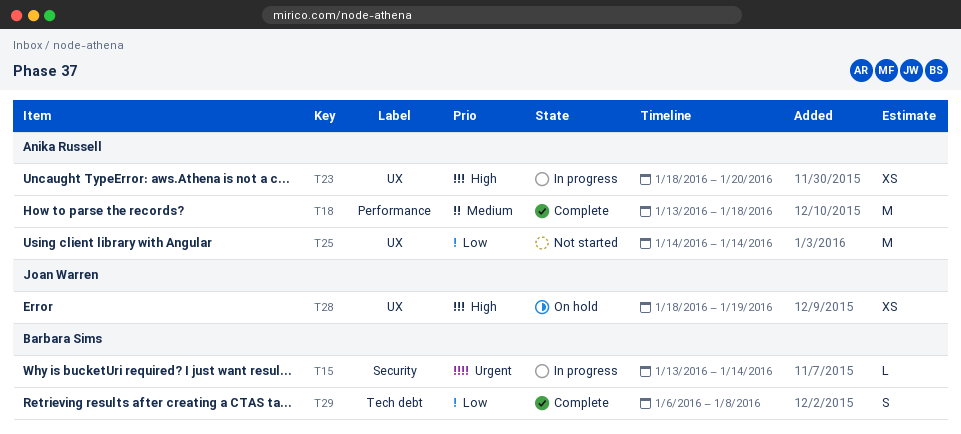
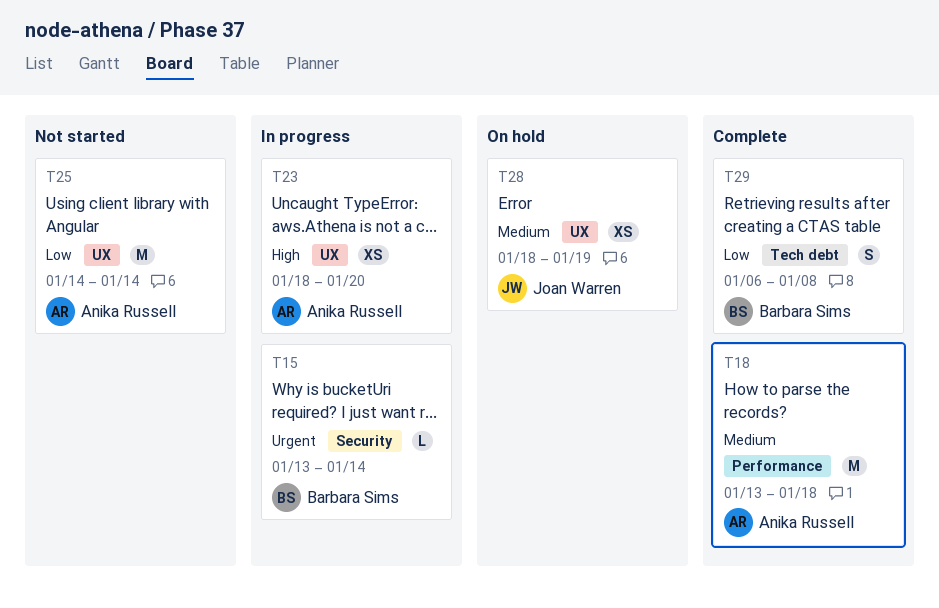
T28, priority: High -> Medium

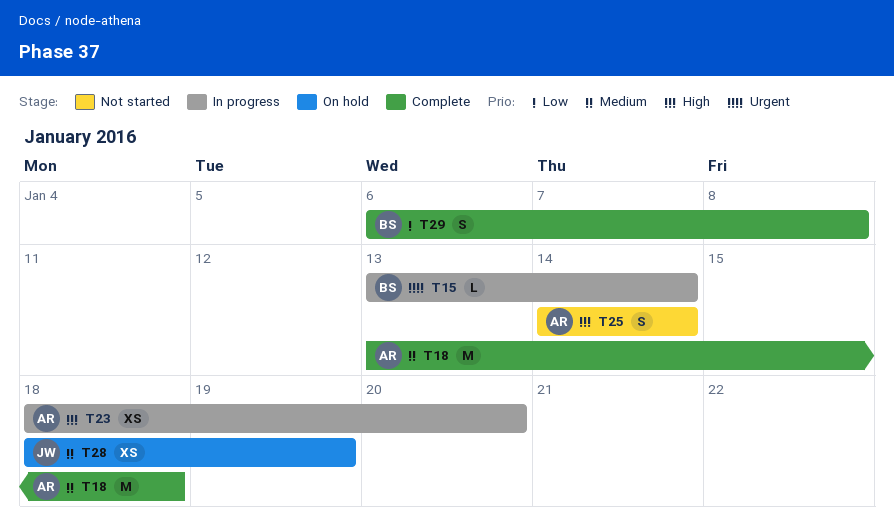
T25, priority: Low -> High
T25, estimate: M -> S

